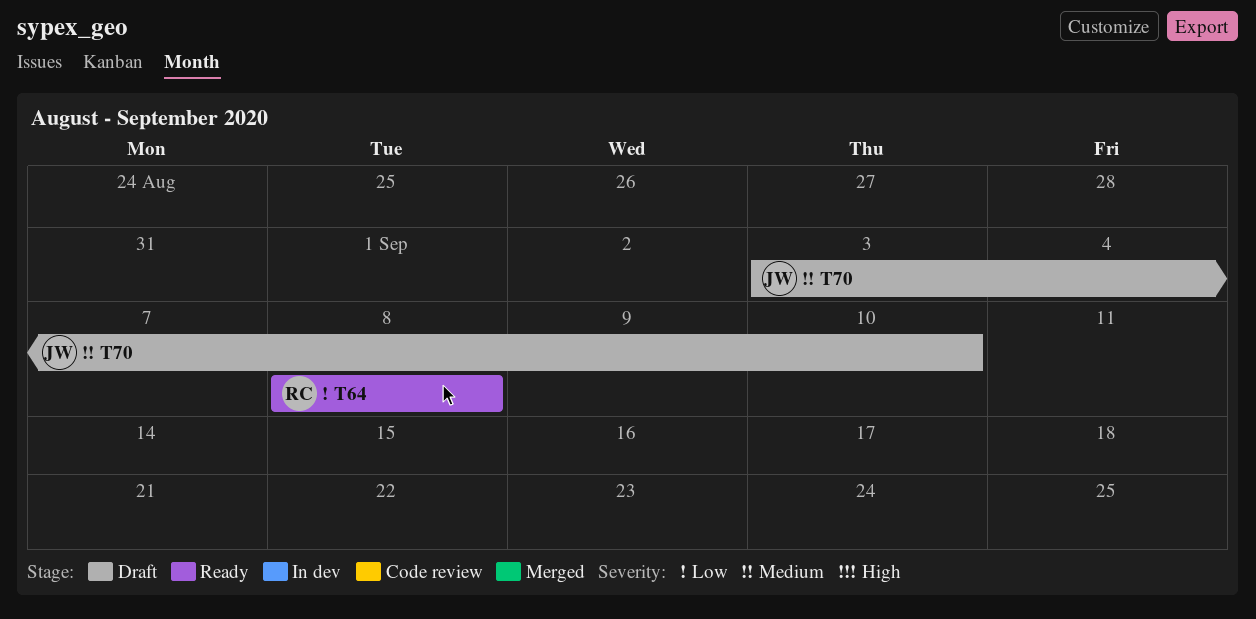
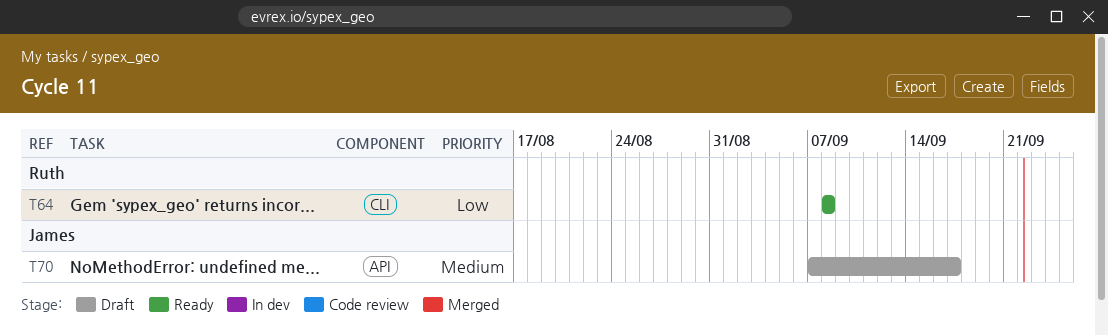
T70, start: Sep 3 -> Sep 7
T70, due: Sep 10 -> Sep 17

